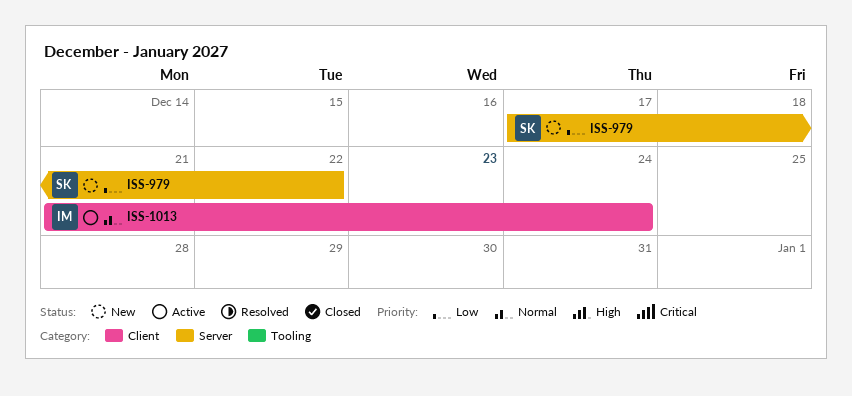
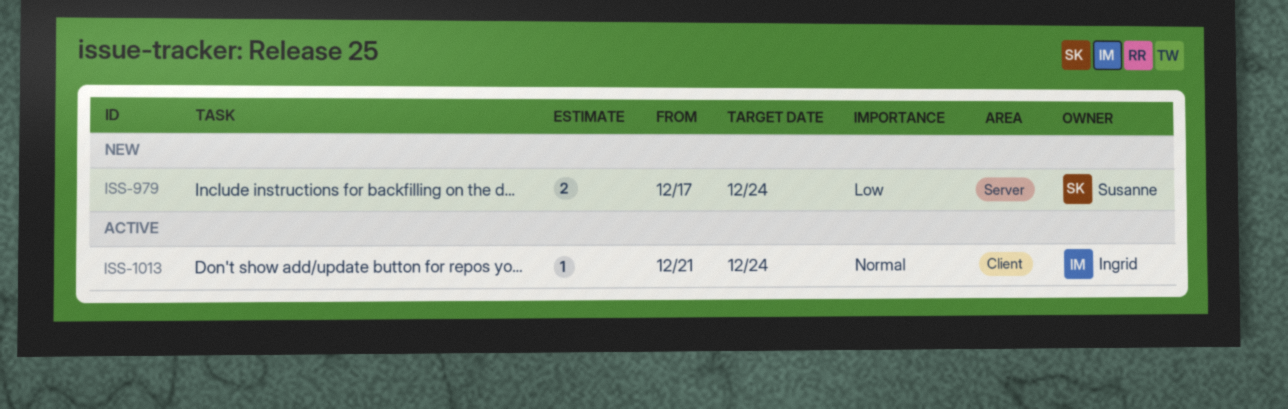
ISS-979, due: Dec 22 -> Dec 24

